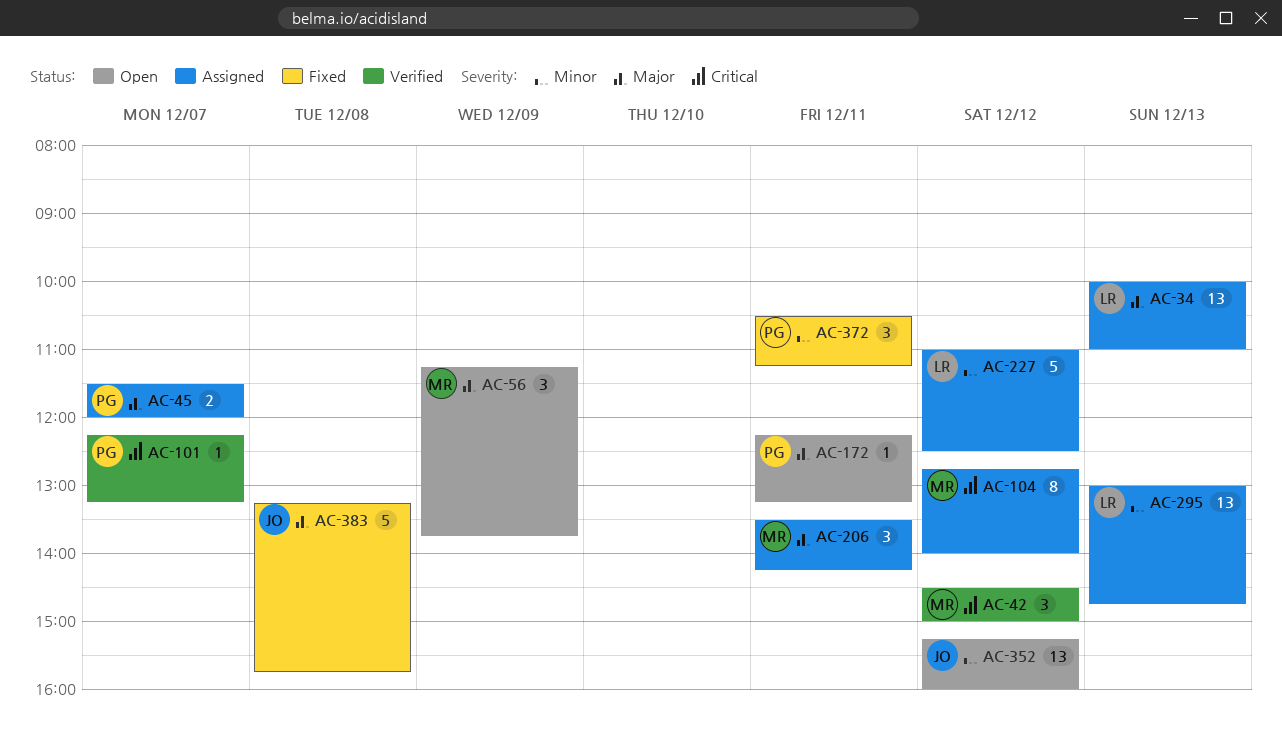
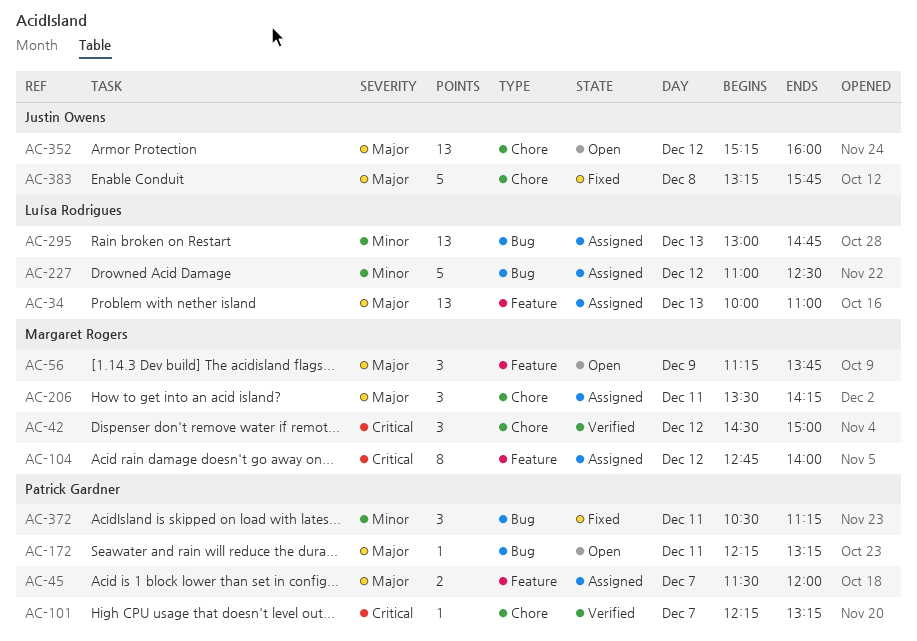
AC-352, priority: Minor -> Major

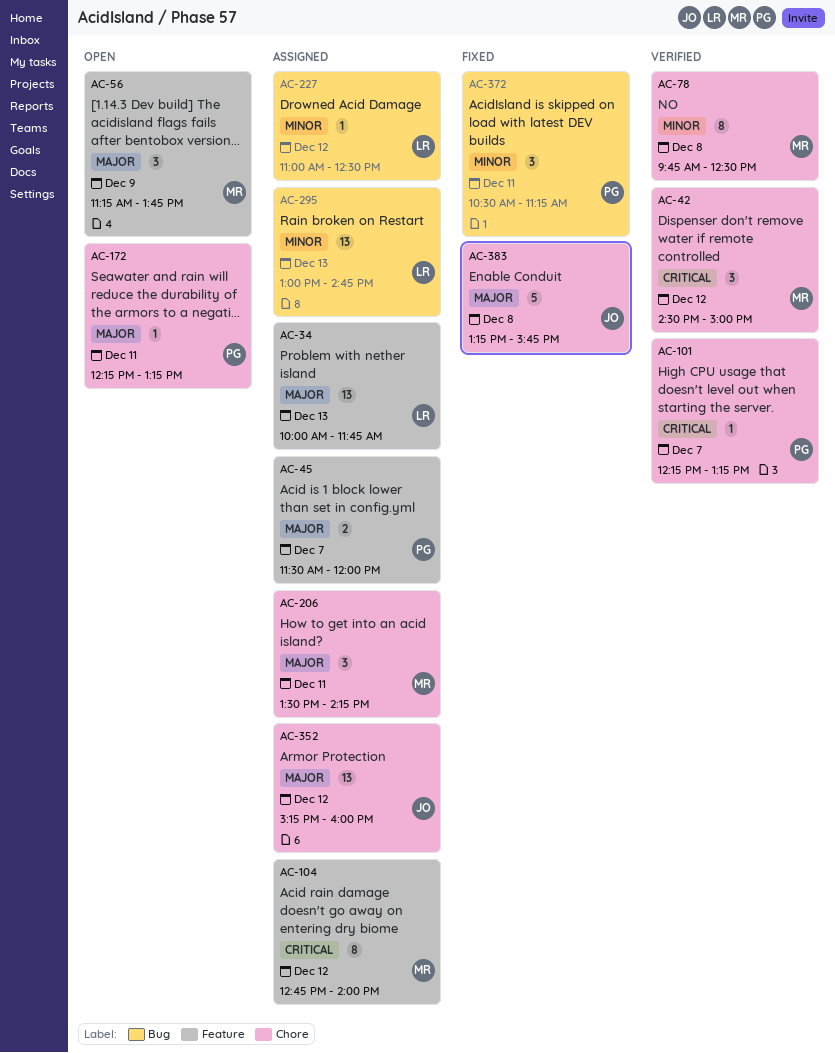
AC-34, ends: 11:00 -> 11:45
AC-78: none -> present
AC-172, label: Bug -> Chore
AC-227, estimate: 5 -> 1
AC-352, status: Open -> Assigned

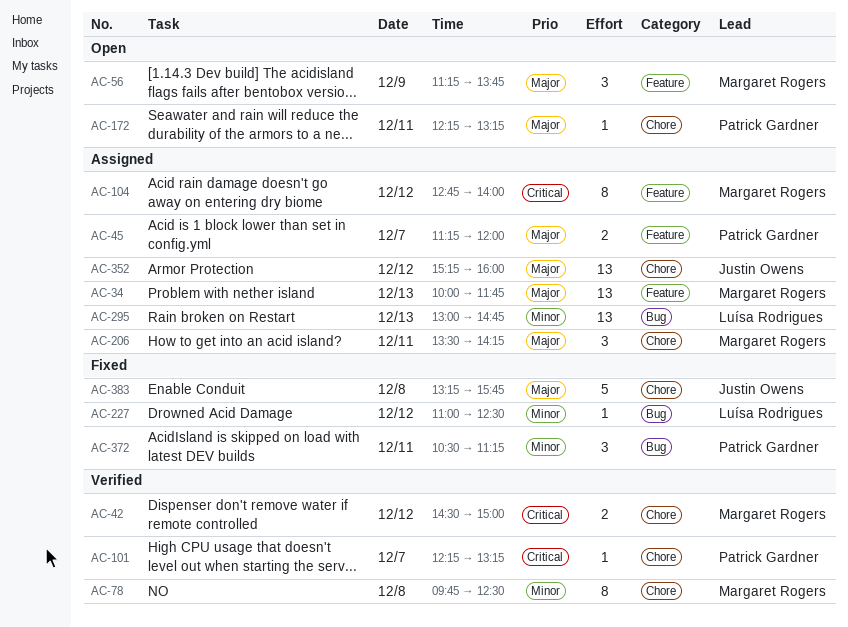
AC-34, owner: Luísa Rodrigues -> Margaret Rogers
AC-42, estimate: 3 -> 2
AC-45, begins: 11:30 -> 11:15
AC-227, status: Assigned -> Fixed

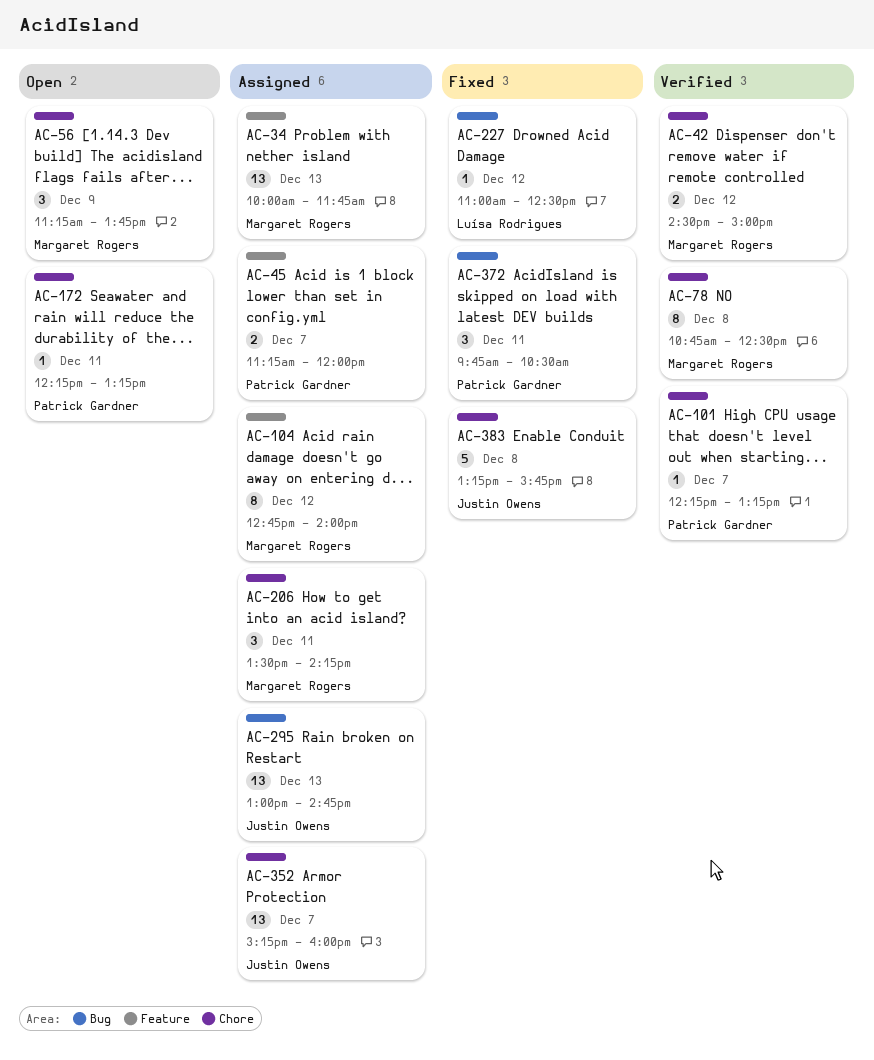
AC-56, label: Feature -> Chore
AC-78, begins: 09:45 -> 10:45
AC-295, owner: Luísa Rodrigues -> Justin Owens
AC-352, day: Dec 12 -> Dec 7
AC-372, begins: 10:30 -> 09:45
AC-372, ends: 11:15 -> 10:30

